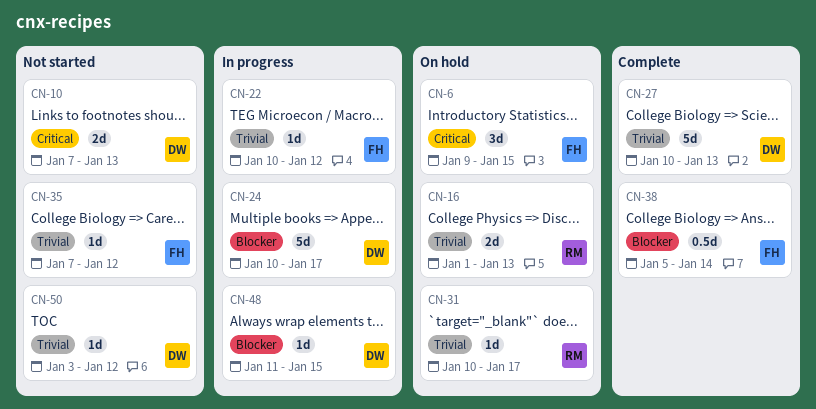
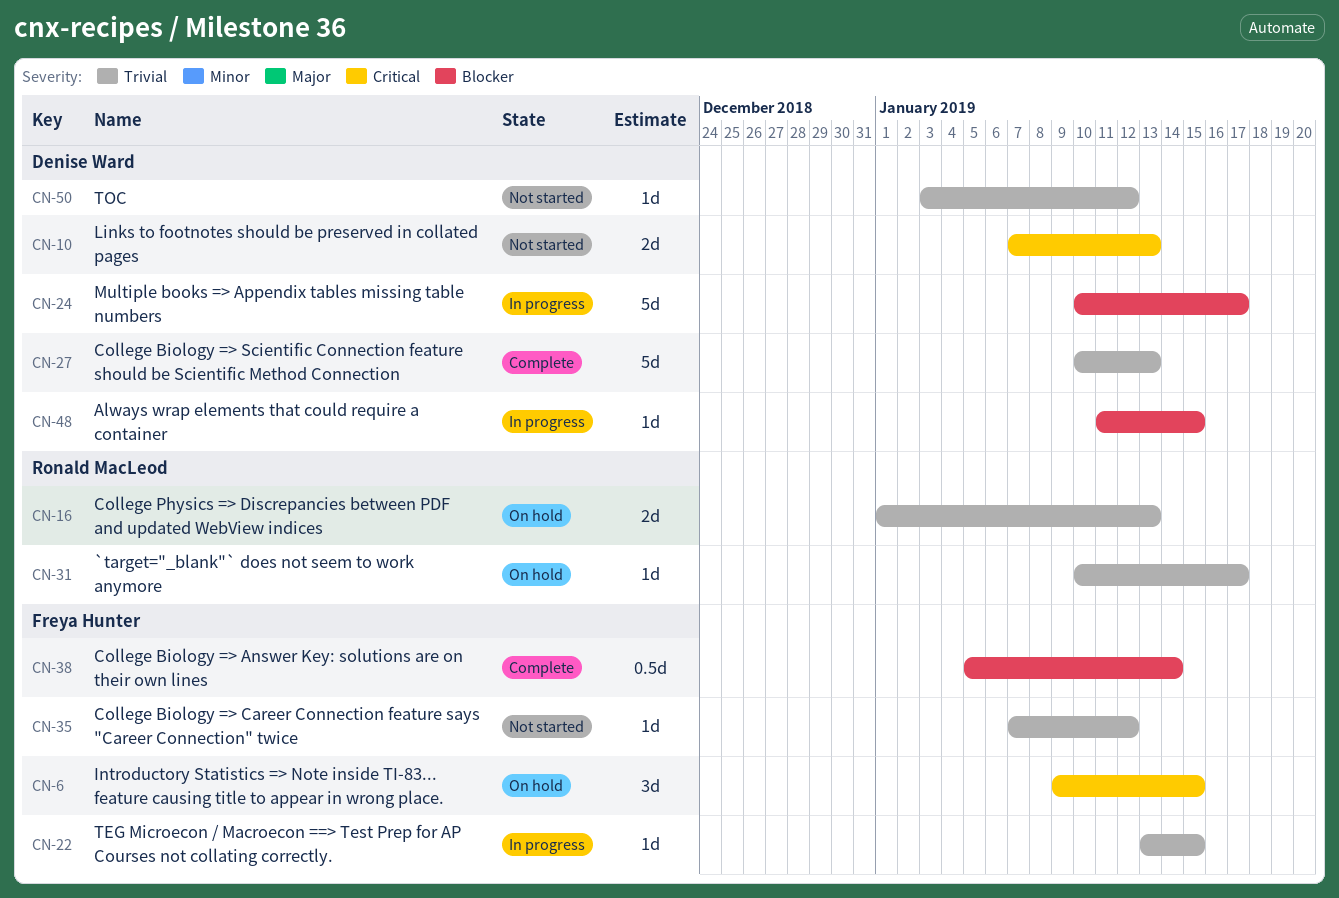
CN-22, start: Jan 10 -> Jan 13
CN-22, due: Jan 12 -> Jan 15

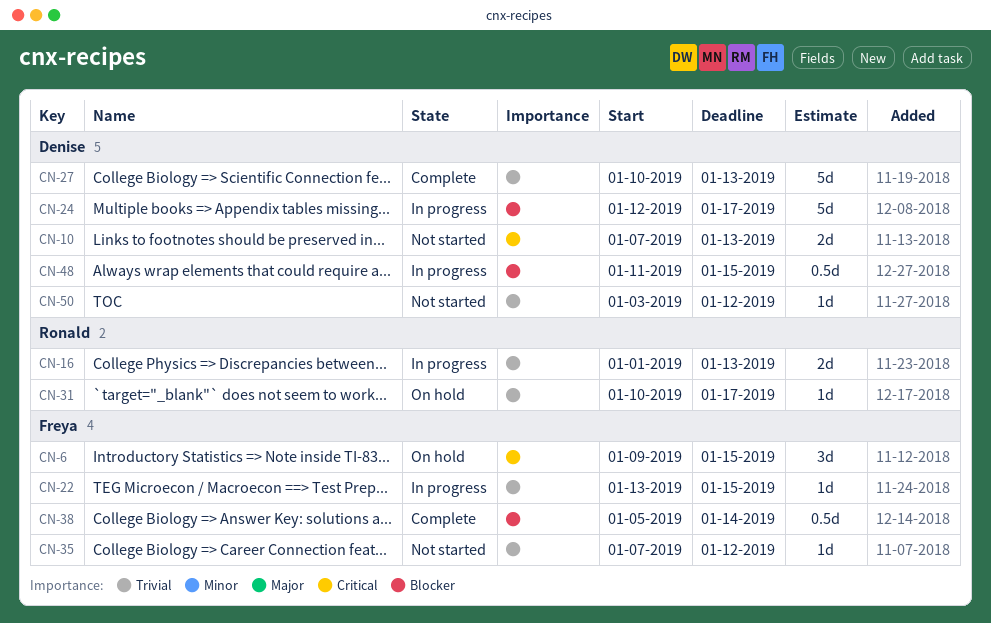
CN-16, status: On hold -> In progress
CN-24, start: Jan 10 -> Jan 12
CN-48, estimate: 1d -> 0.5d

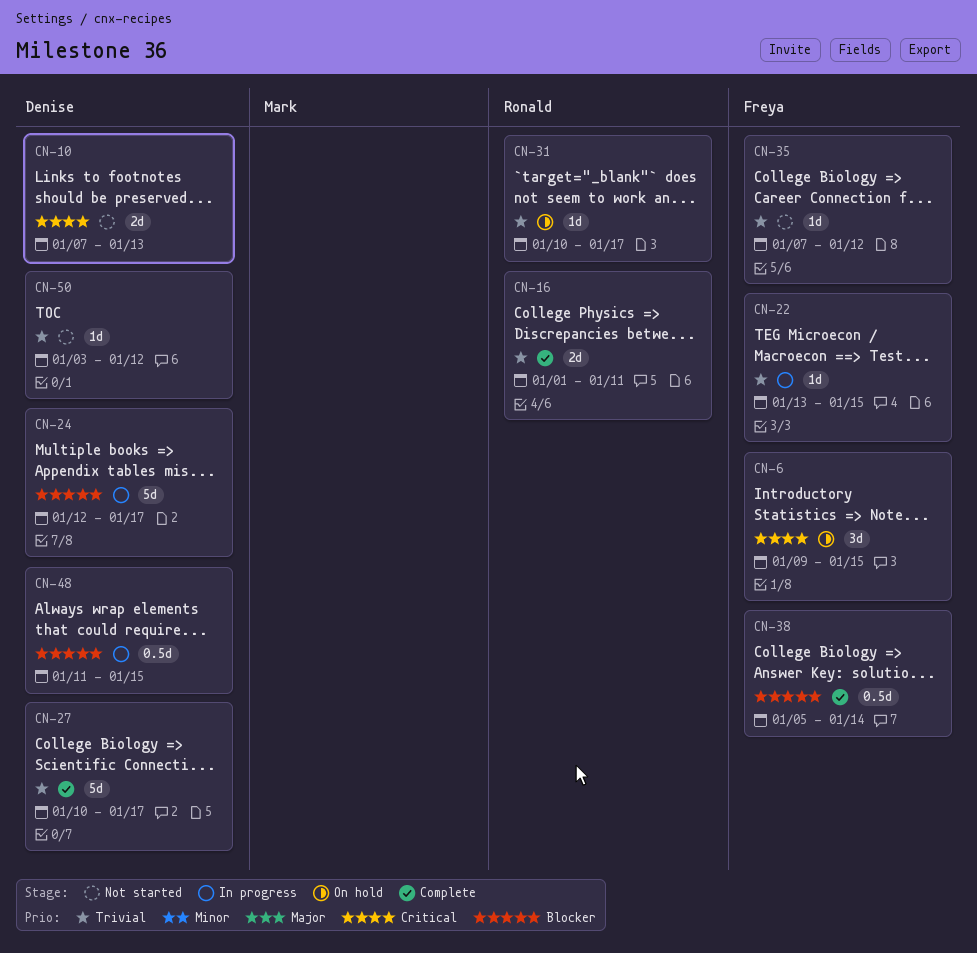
CN-16, status: In progress -> Complete
CN-16, due: Jan 13 -> Jan 11
CN-27, due: Jan 13 -> Jan 17

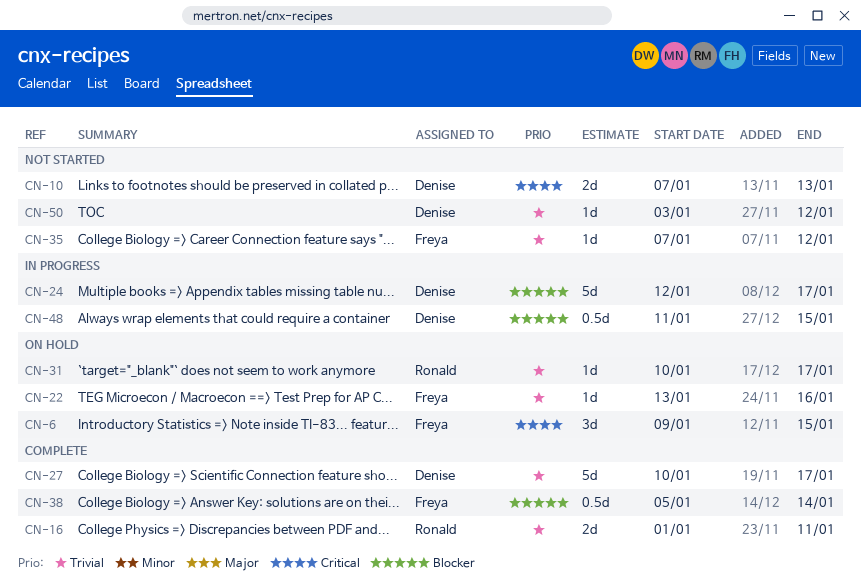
CN-22, status: In progress -> On hold
CN-22, due: Jan 15 -> Jan 16

